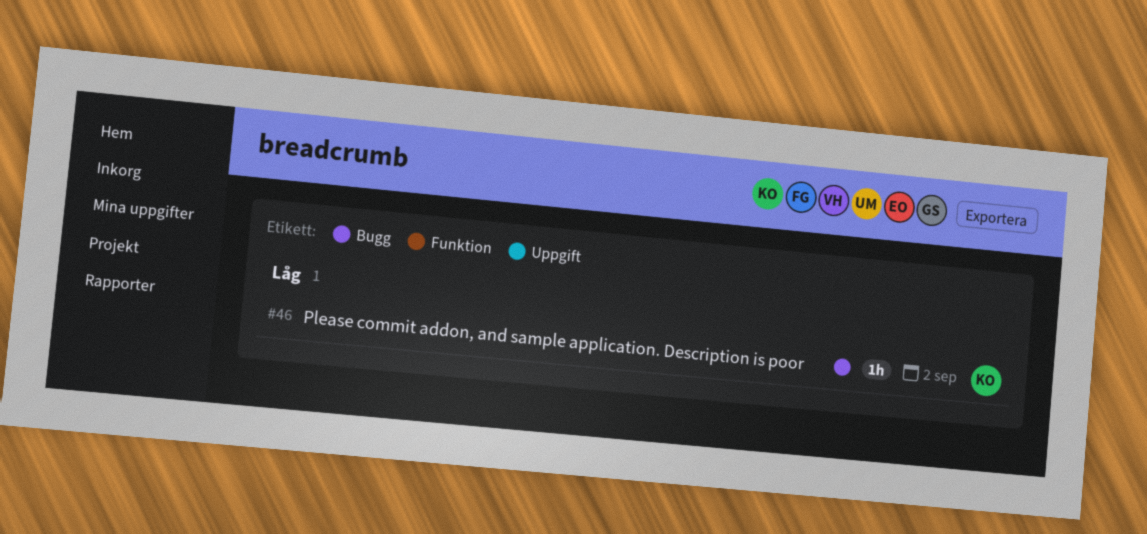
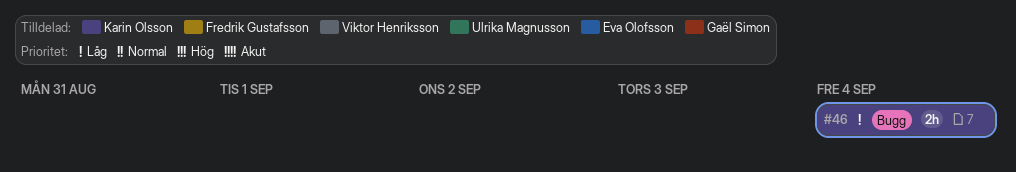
#46, estimate: 1h -> 2h
#46, due: Sep 2 -> Sep 4

